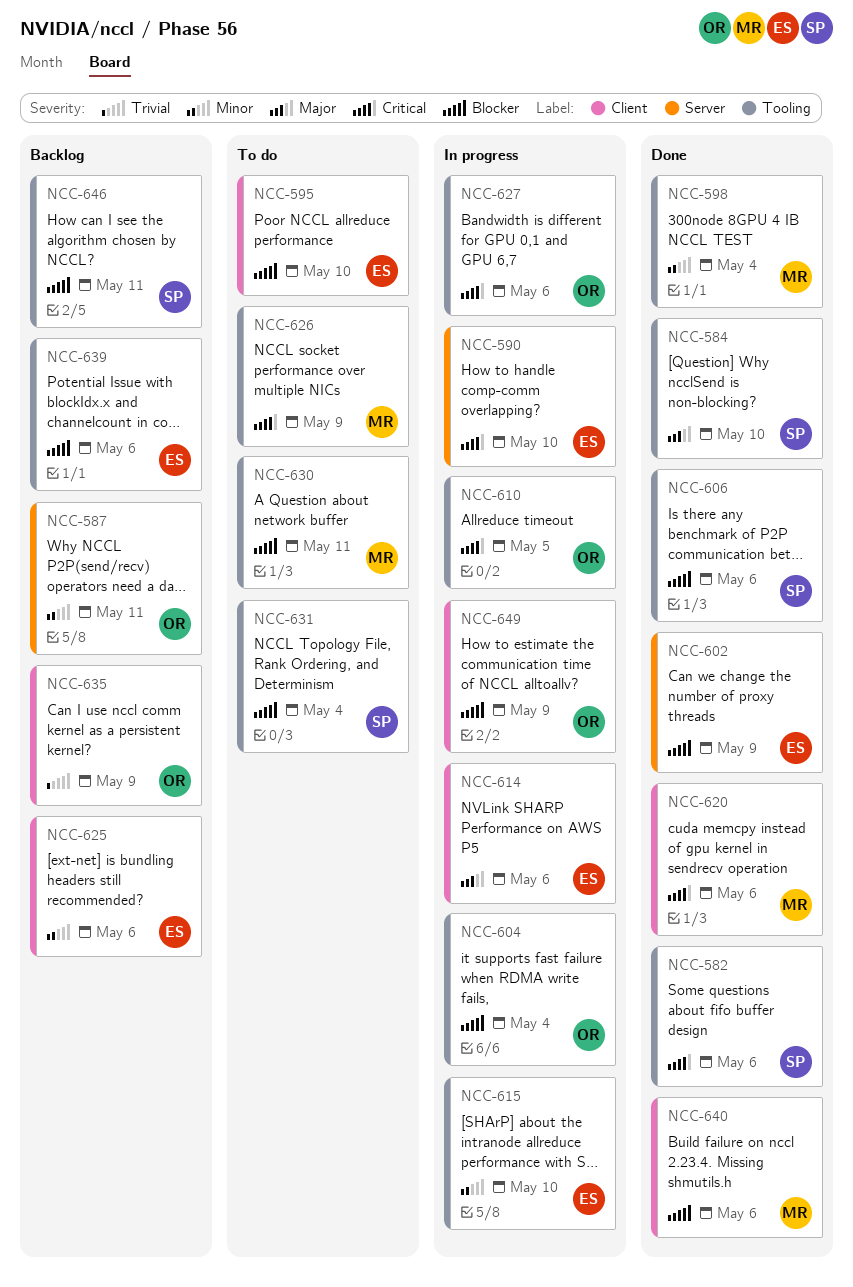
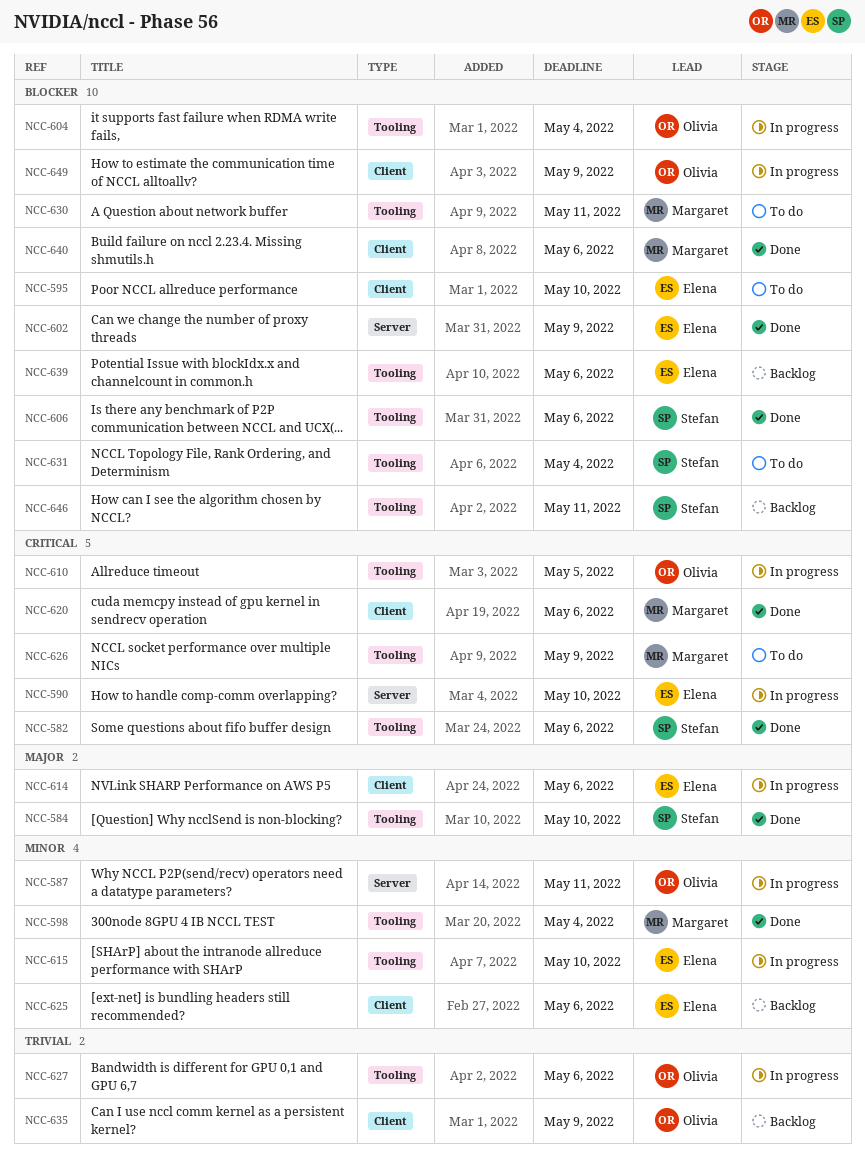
NCC-587, status: Backlog -> In progress
NCC-627, priority: Critical -> Trivial

